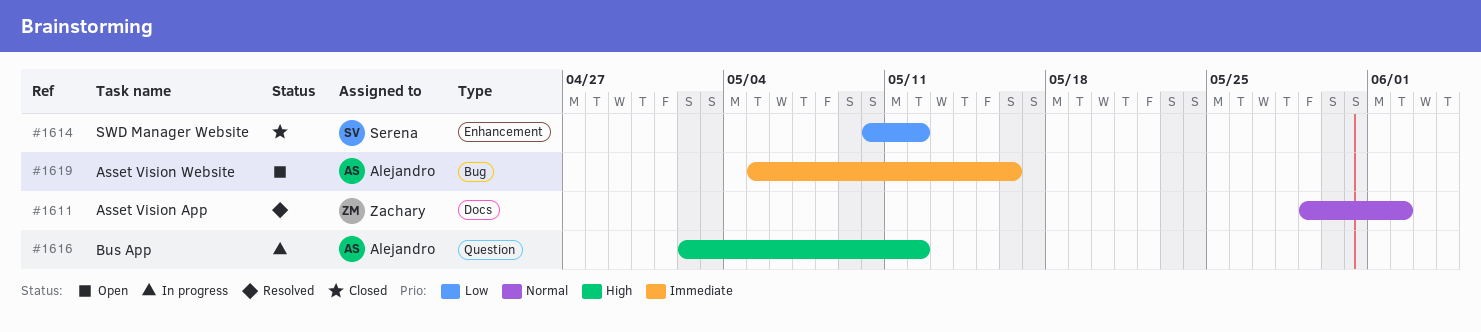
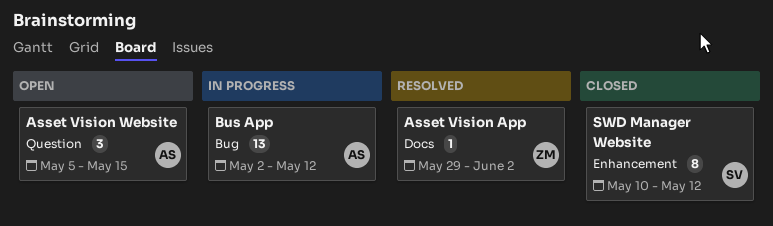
Asset Vision Website, label: Bug -> Question
Asset Vision Website, due: May 16 -> May 15
Bus App, label: Question -> Bug

